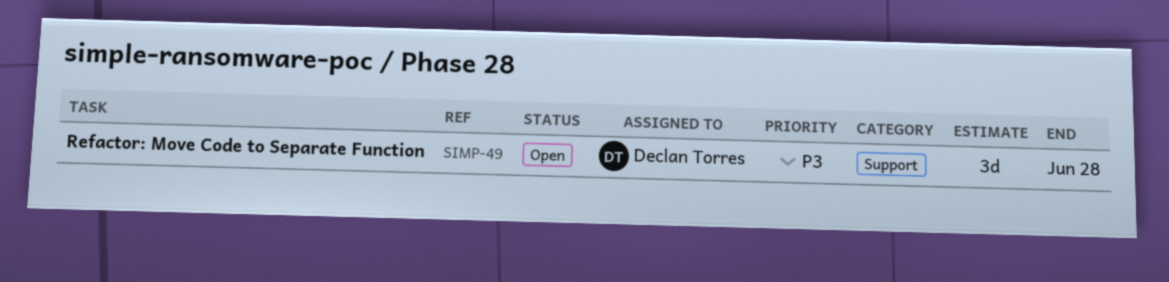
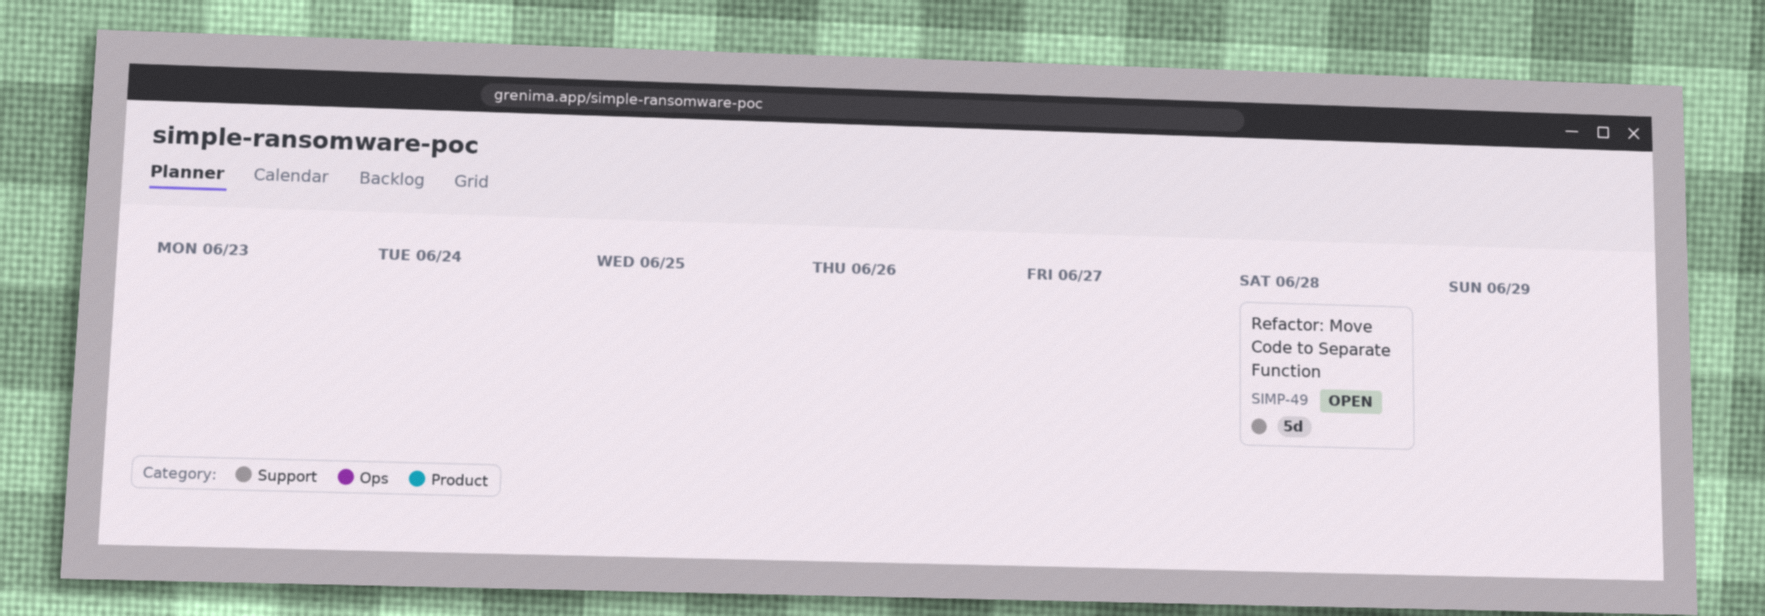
SIMP-49, estimate: 3d -> 5d

